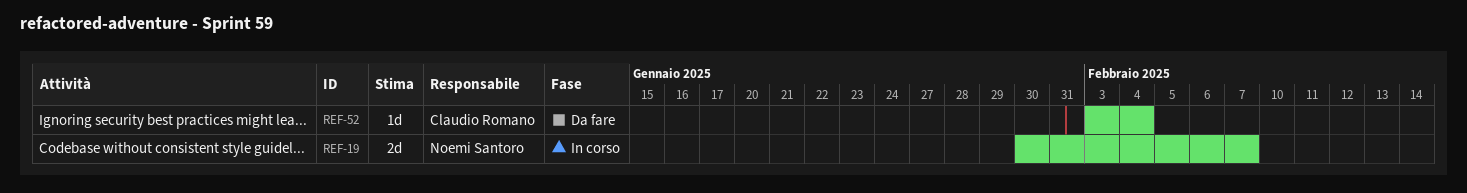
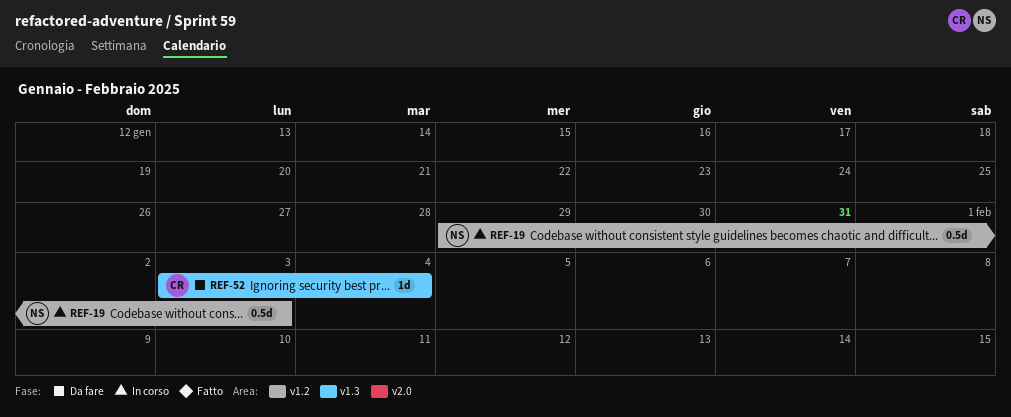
REF-19, estimate: 2d -> 0.5d
REF-19, start: Jan 30 -> Jan 29
REF-19, due: Feb 7 -> Feb 3

